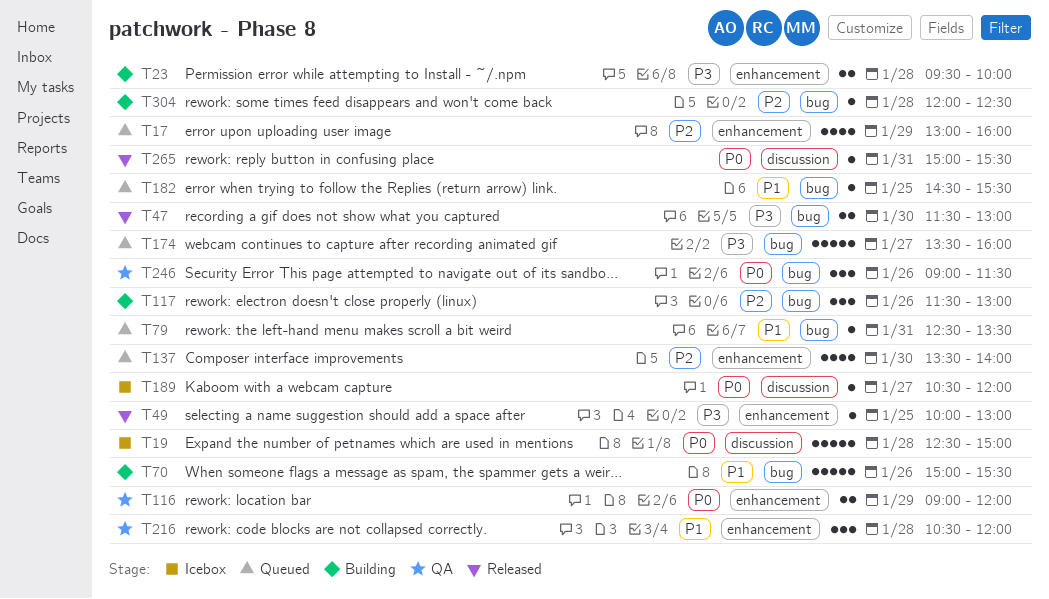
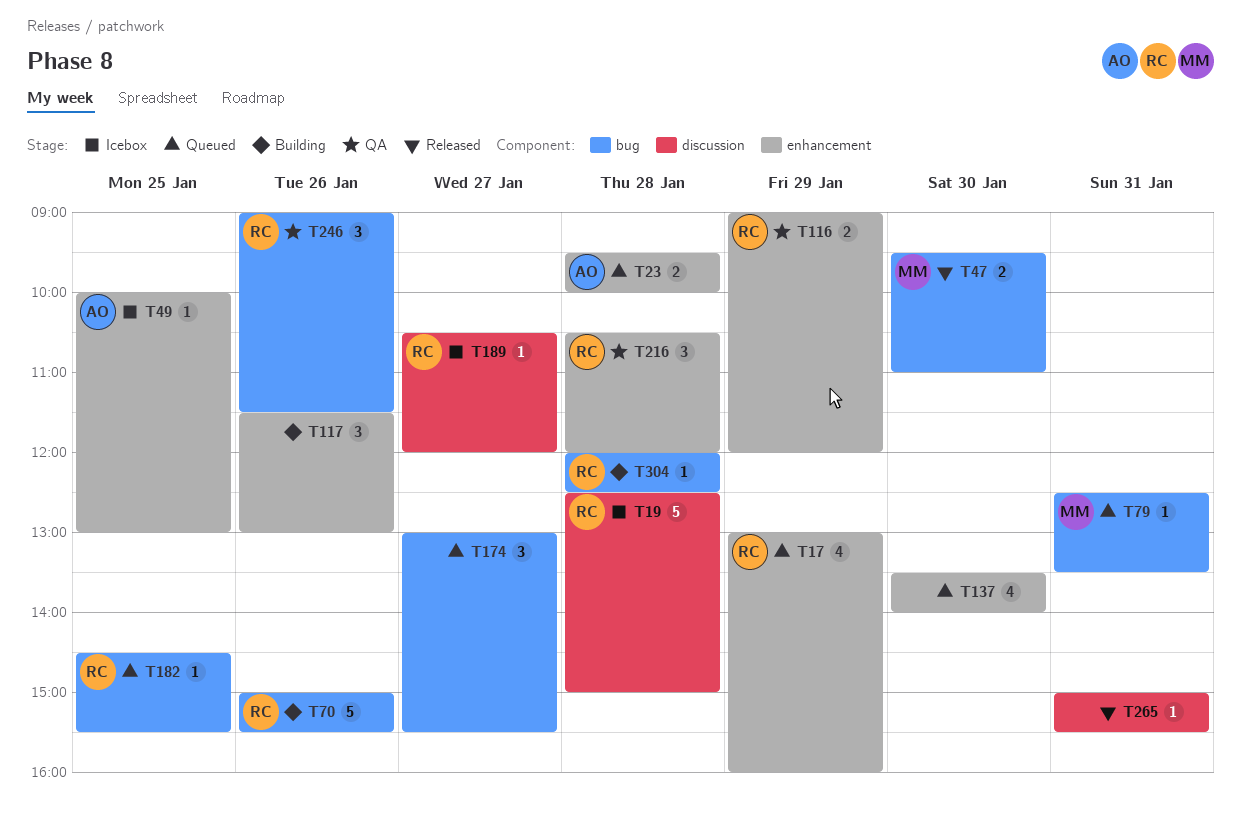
T23, status: Building -> Queued
T47, begins: 11:30 -> 09:30
T47, ends: 13:00 -> 11:00
T49, status: Released -> Icebox
T117, label: bug -> enhancement
T174, estimate: 5 -> 3
T174, begins: 13:30 -> 13:00
T174, ends: 16:00 -> 15:30

